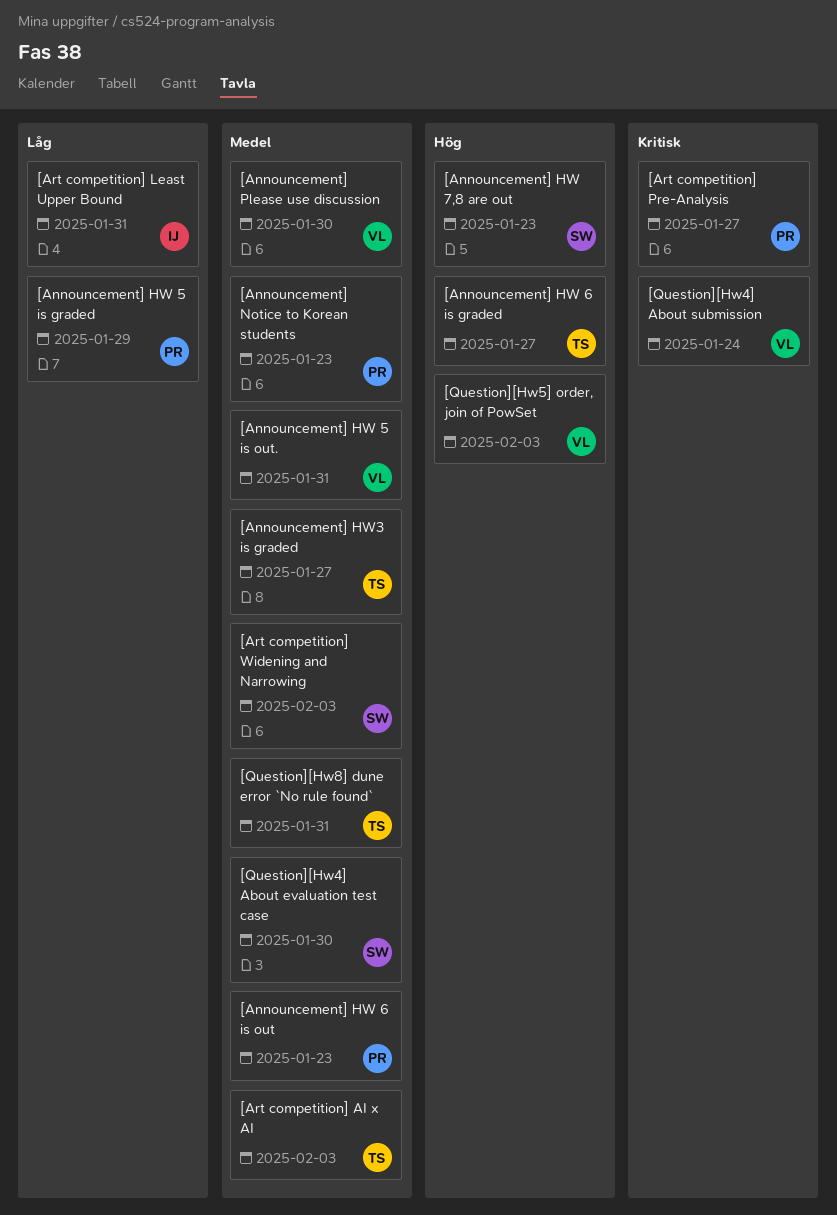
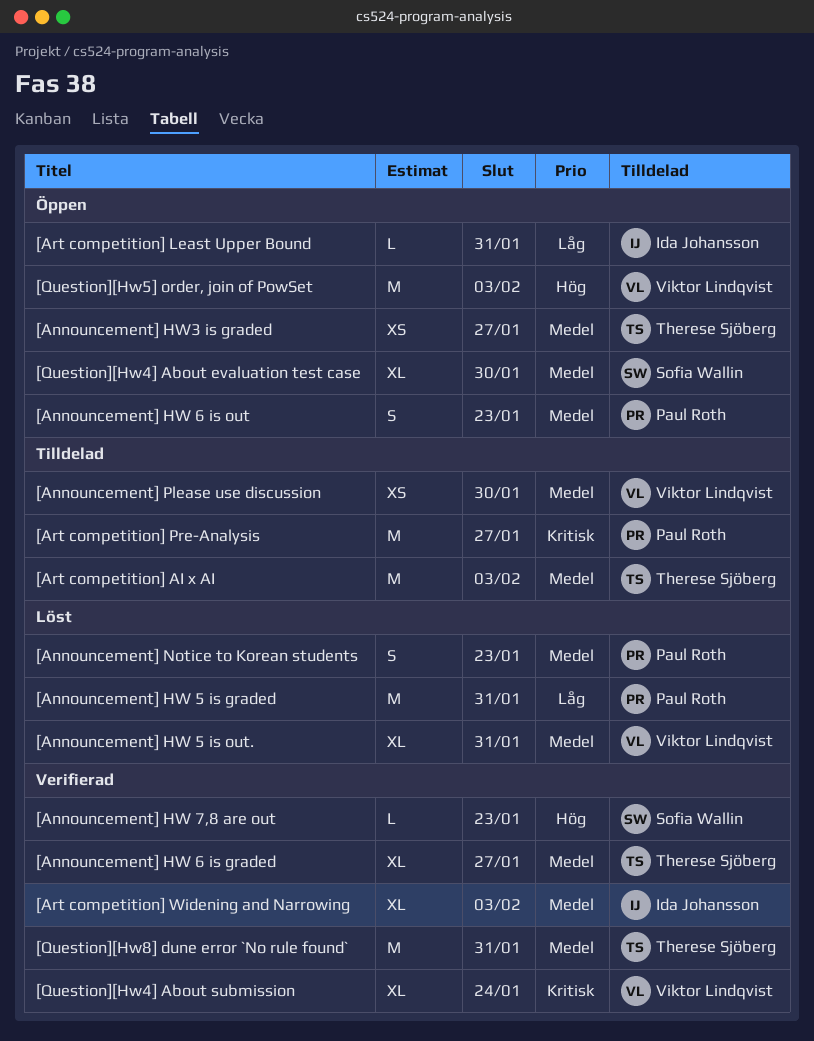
[Announcement] HW 5 is graded, due: Jan 29 -> Jan 31
[Announcement] HW 6 is graded, priority: Hög -> Medel
[Art competition] Widening and Narrowing, owner: Sofia Wallin -> Ida Johansson

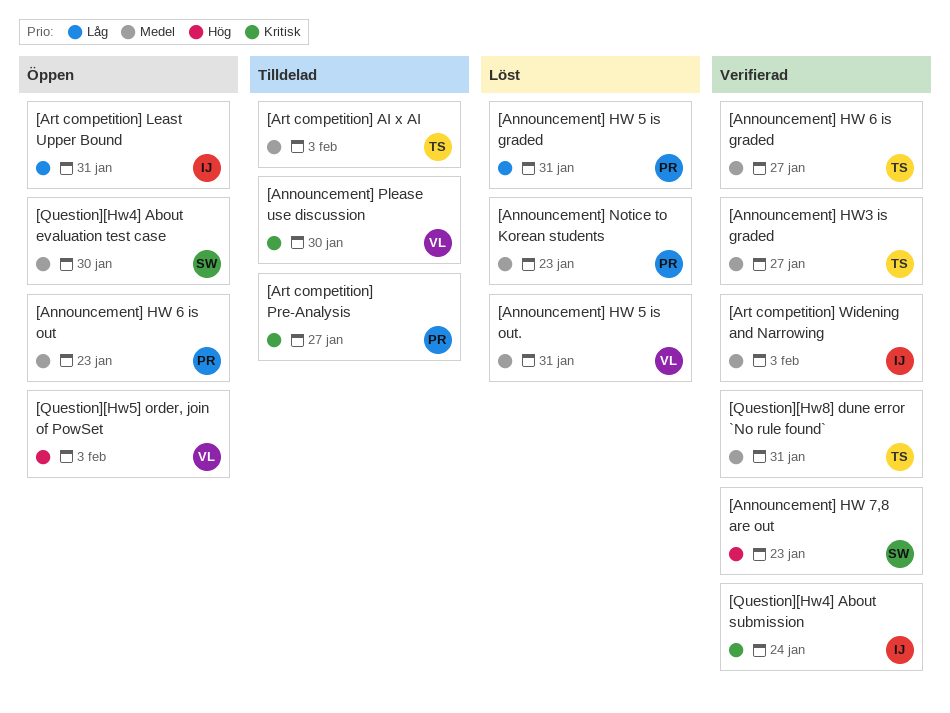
[Announcement] HW3 is graded, status: Öppen -> Verifierad
[Announcement] Please use discussion, priority: Medel -> Kritisk
[Question][Hw4] About submission, owner: Viktor Lindqvist -> Ida Johansson

